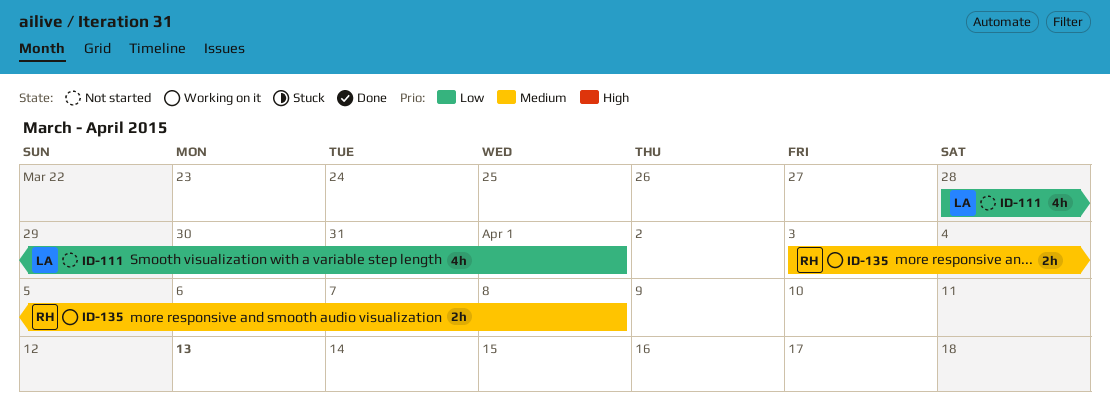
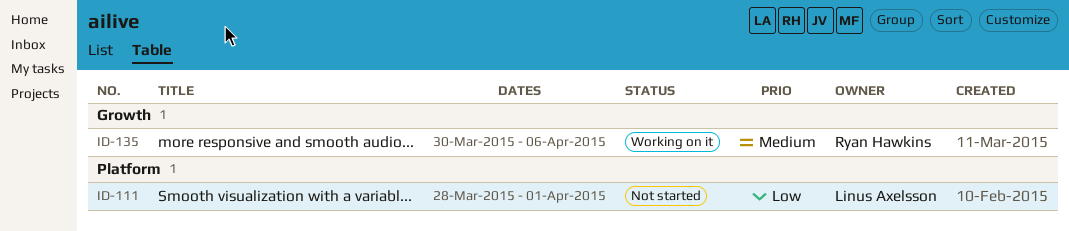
ID-135, start: Apr 3 -> Mar 30
ID-135, due: Apr 8 -> Apr 6

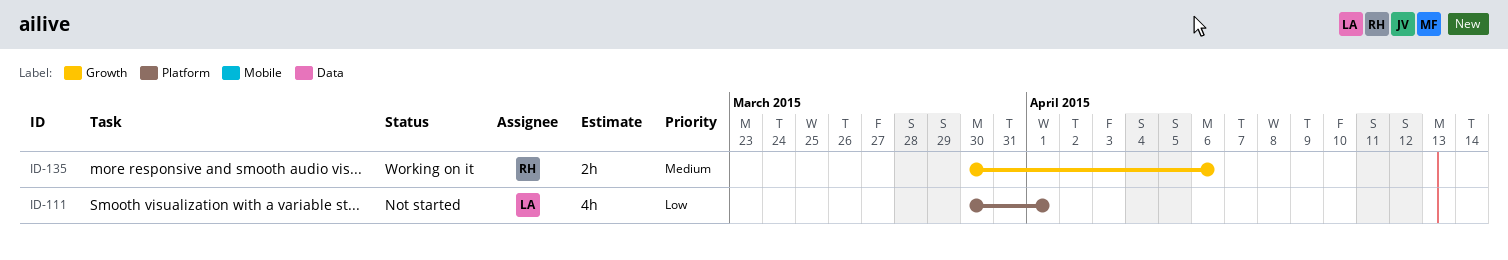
ID-111, start: Mar 28 -> Mar 30

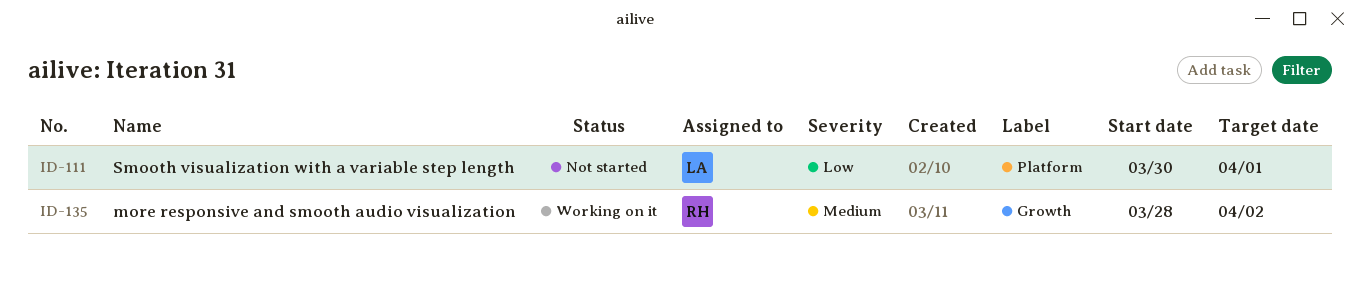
ID-135, start: Mar 30 -> Mar 28
ID-135, due: Apr 6 -> Apr 2

